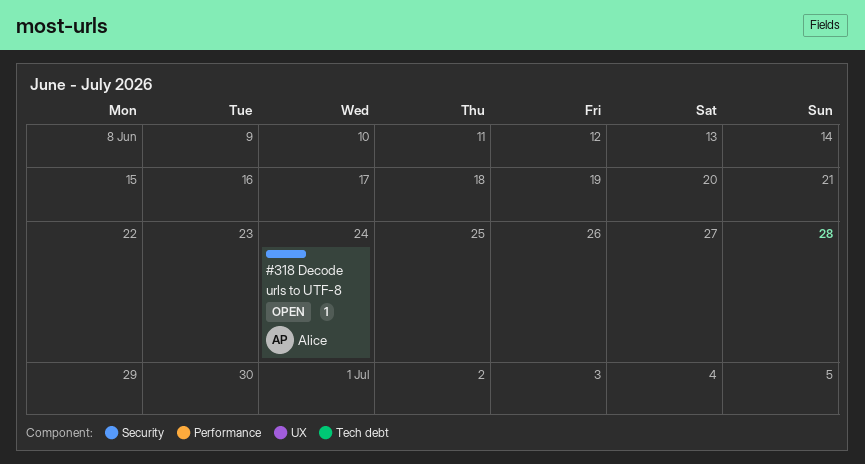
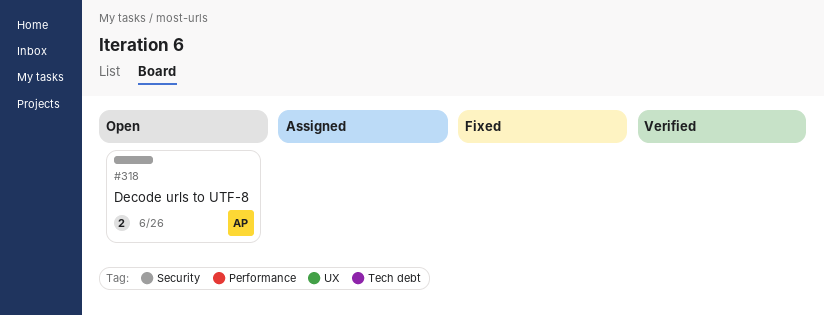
#318, estimate: 1 -> 2
#318, due: Jun 24 -> Jun 26

